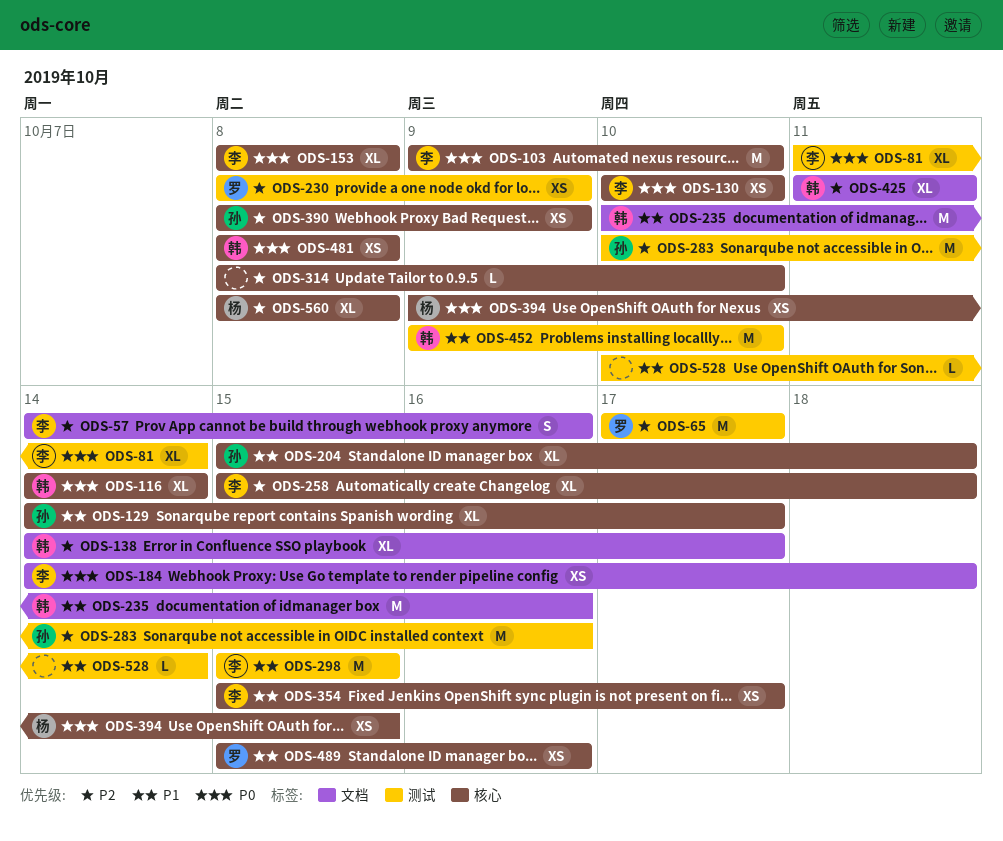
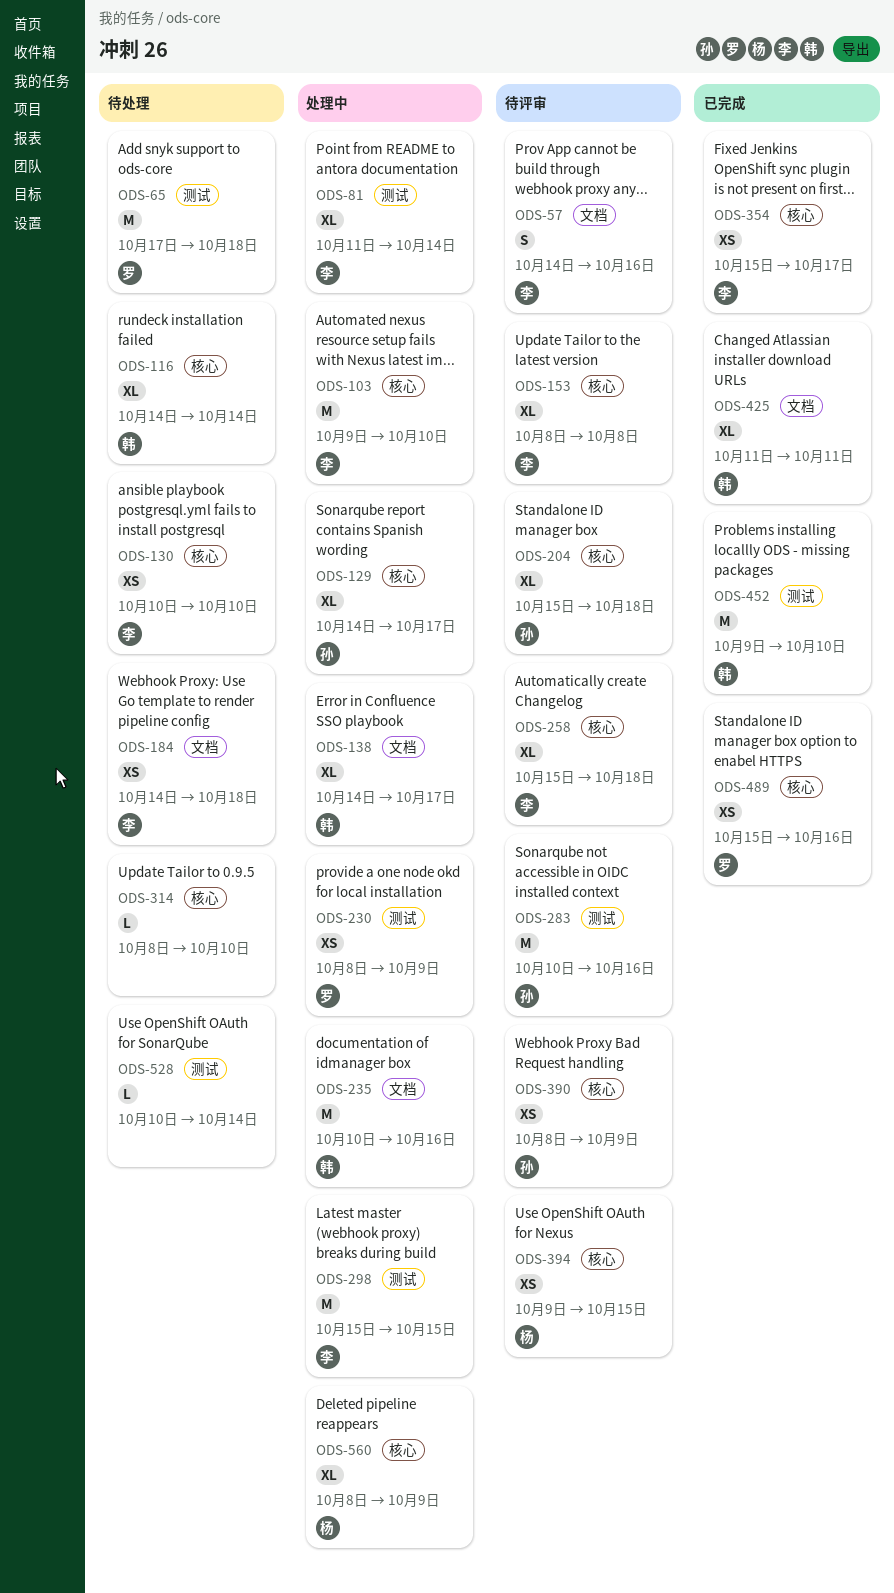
ODS-65, due: Oct 17 -> Oct 18
ODS-481: present -> none
ODS-560, due: Oct 8 -> Oct 9

